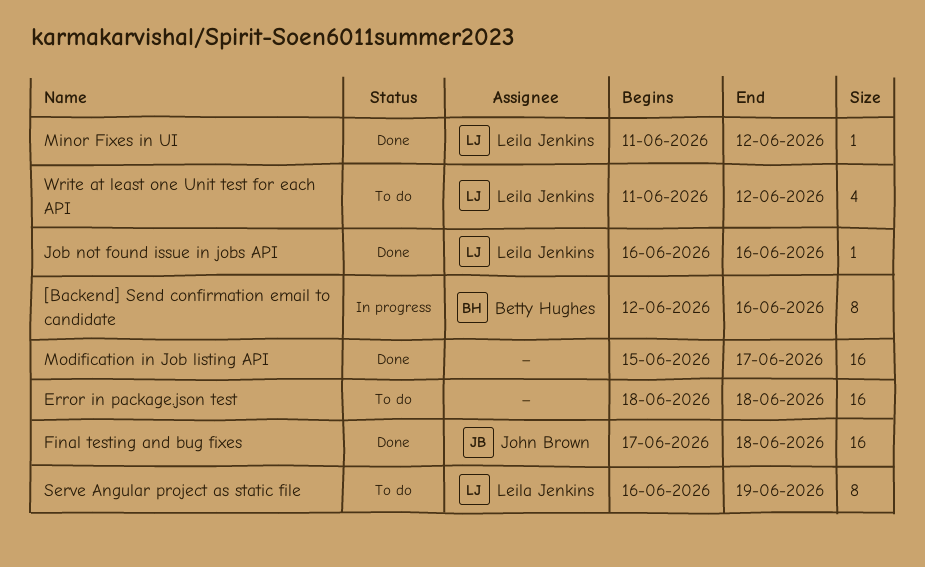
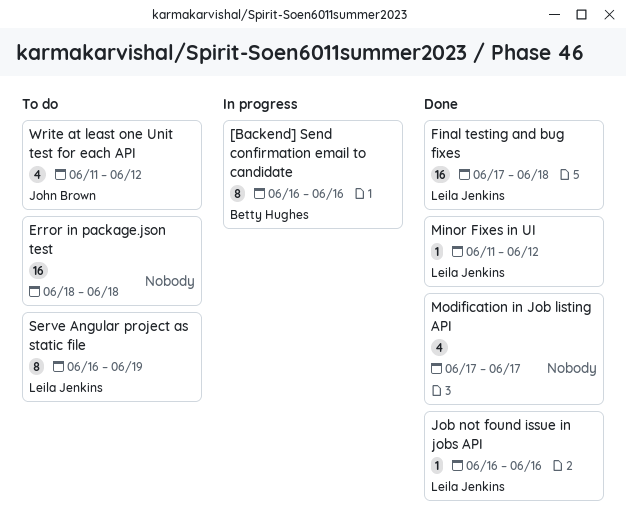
[Backend] Send confirmation email to candidate, start: Jun 12 -> Jun 16
Final testing and bug fixes, owner: John Brown -> Leila Jenkins
Modification in Job listing API, estimate: 16 -> 4
Modification in Job listing API, start: Jun 15 -> Jun 17
Write at least one Unit test for each API, owner: Leila Jenkins -> John Brown

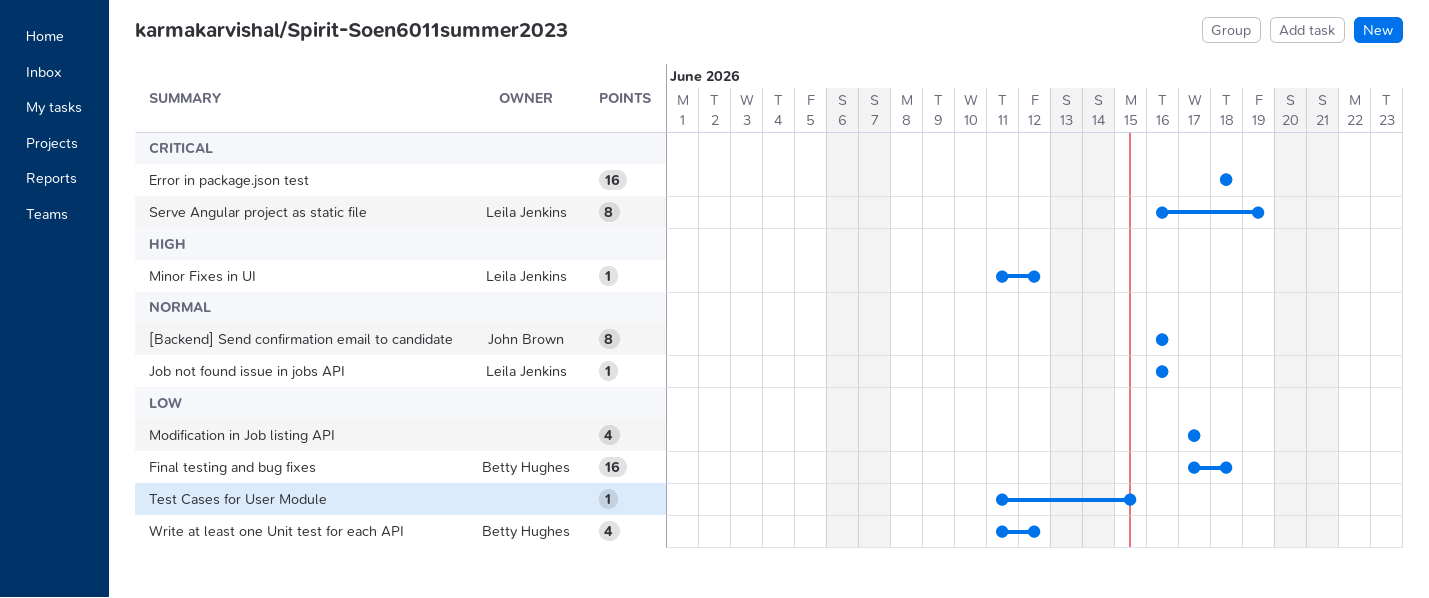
[Backend] Send confirmation email to candidate, owner: Betty Hughes -> John Brown
Final testing and bug fixes, owner: Leila Jenkins -> Betty Hughes
Test Cases for User Module: none -> present
Write at least one Unit test for each API, owner: John Brown -> Betty Hughes

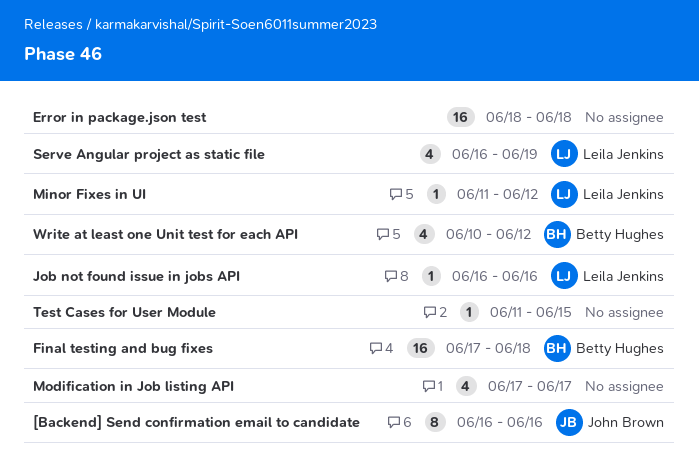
Serve Angular project as static file, estimate: 8 -> 4
Write at least one Unit test for each API, start: Jun 11 -> Jun 10

